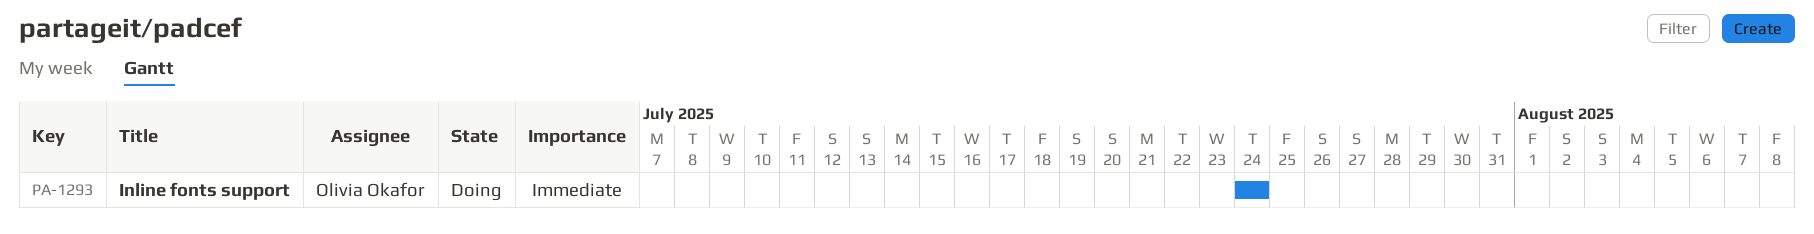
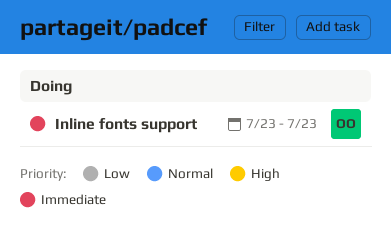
Inline fonts support, start: Jul 24 -> Jul 23
Inline fonts support, due: Jul 24 -> Jul 23

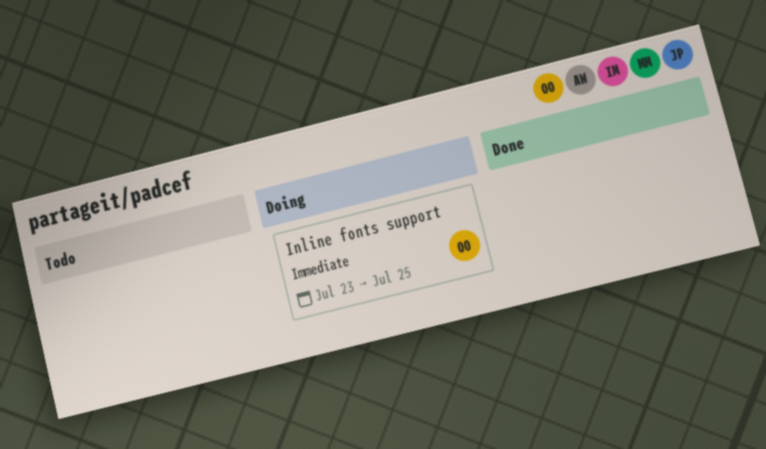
Inline fonts support, due: Jul 23 -> Jul 25

